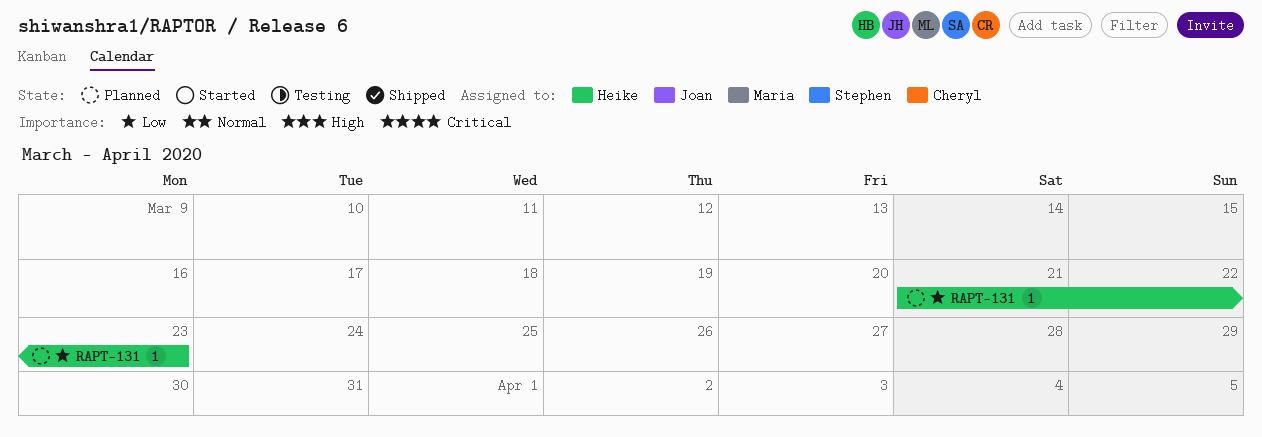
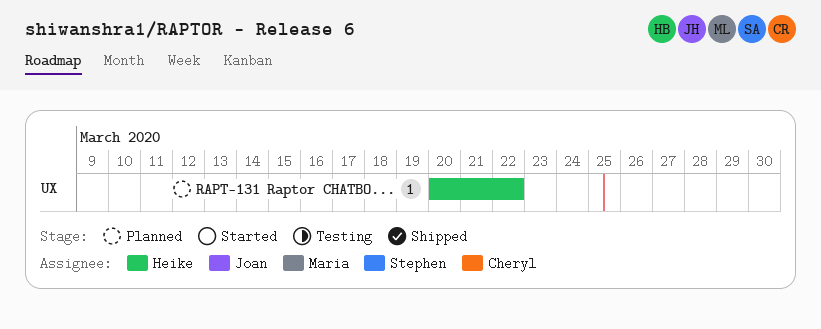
RAPT-131, start: Mar 21 -> Mar 20
RAPT-131, due: Mar 23 -> Mar 22

